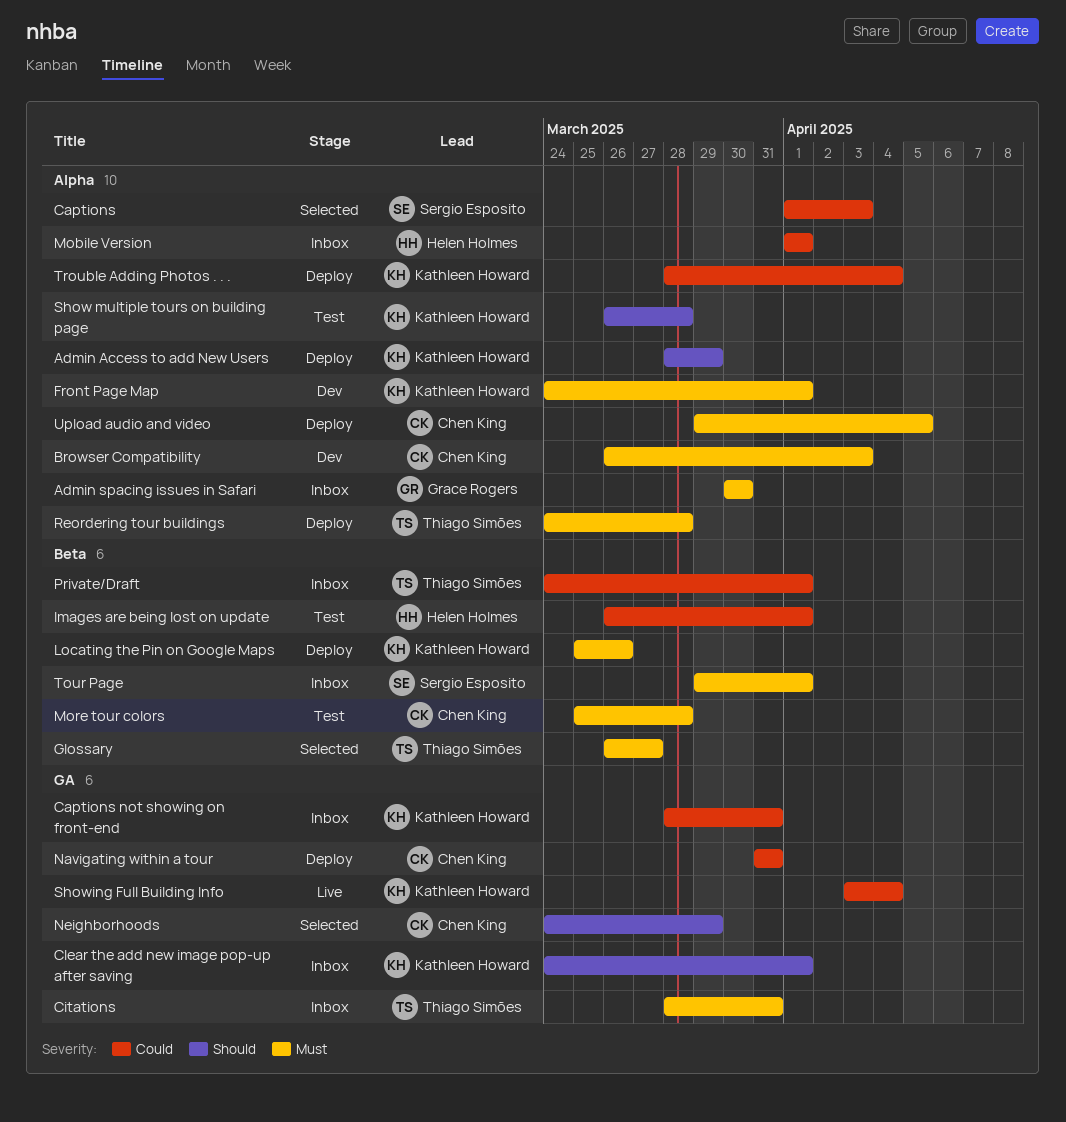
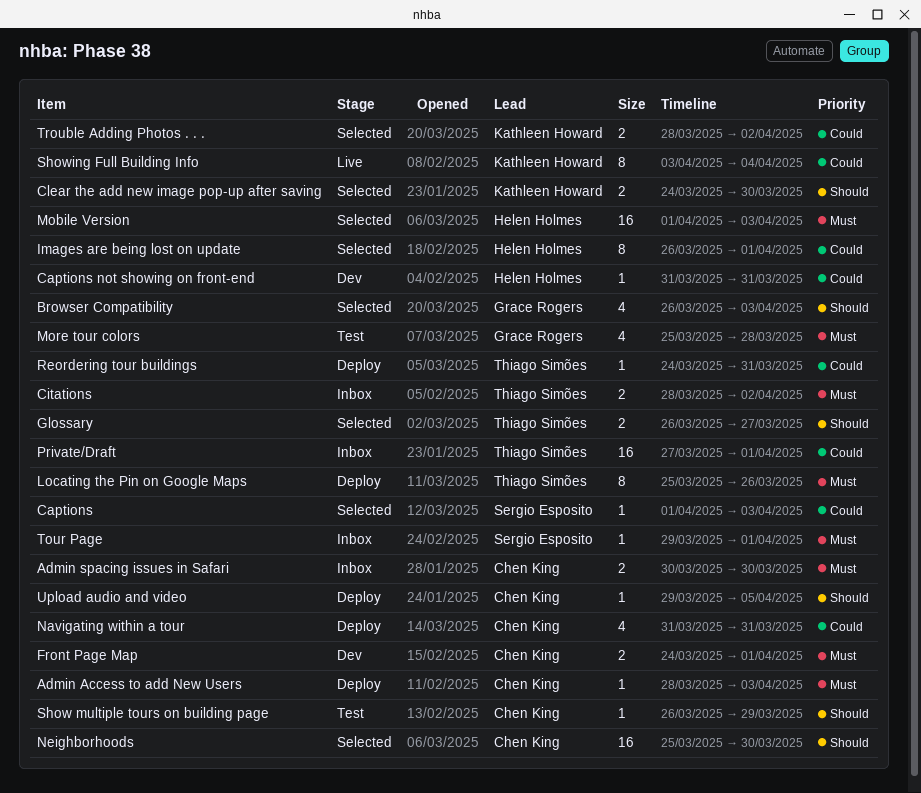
Admin Access to add New Users, owner: Kathleen Howard -> Chen King
Admin Access to add New Users, priority: Should -> Must
Admin Access to add New Users, due: Mar 29 -> Apr 3
Admin spacing issues in Safari, owner: Grace Rogers -> Chen King
Browser Compatibility, status: Dev -> Selected
Browser Compatibility, owner: Chen King -> Grace Rogers
Browser Compatibility, priority: Must -> Should
Captions not showing on front-end, status: Inbox -> Dev
Captions not showing on front-end, owner: Kathleen Howard -> Helen Holmes
Captions not showing on front-end, start: Mar 28 -> Mar 31
Citations, due: Mar 31 -> Apr 2
Clear the add new image pop-up after saving, status: Inbox -> Selected
Clear the add new image pop-up after saving, due: Apr 1 -> Mar 30
Front Page Map, owner: Kathleen Howard -> Chen King
Glossary, priority: Must -> Should
Images are being lost on update, status: Test -> Selected
Locating the Pin on Google Maps, owner: Kathleen Howard -> Thiago Simões
Mobile Version, status: Inbox -> Selected
Mobile Version, priority: Could -> Must
Mobile Version, due: Apr 1 -> Apr 3
More tour colors, owner: Chen King -> Grace Rogers
Neighborhoods, start: Mar 24 -> Mar 25
Neighborhoods, due: Mar 29 -> Mar 30
Private/Draft, start: Mar 24 -> Mar 27
Reordering tour buildings, priority: Must -> Could
Reordering tour buildings, due: Mar 28 -> Mar 31
Show multiple tours on building page, owner: Kathleen Howard -> Chen King
Show multiple tours on building page, due: Mar 28 -> Mar 29
Trouble Adding Photos . . ., status: Deploy -> Selected
Trouble Adding Photos . . ., due: Apr 4 -> Apr 2
Upload audio and video, priority: Must -> Should

